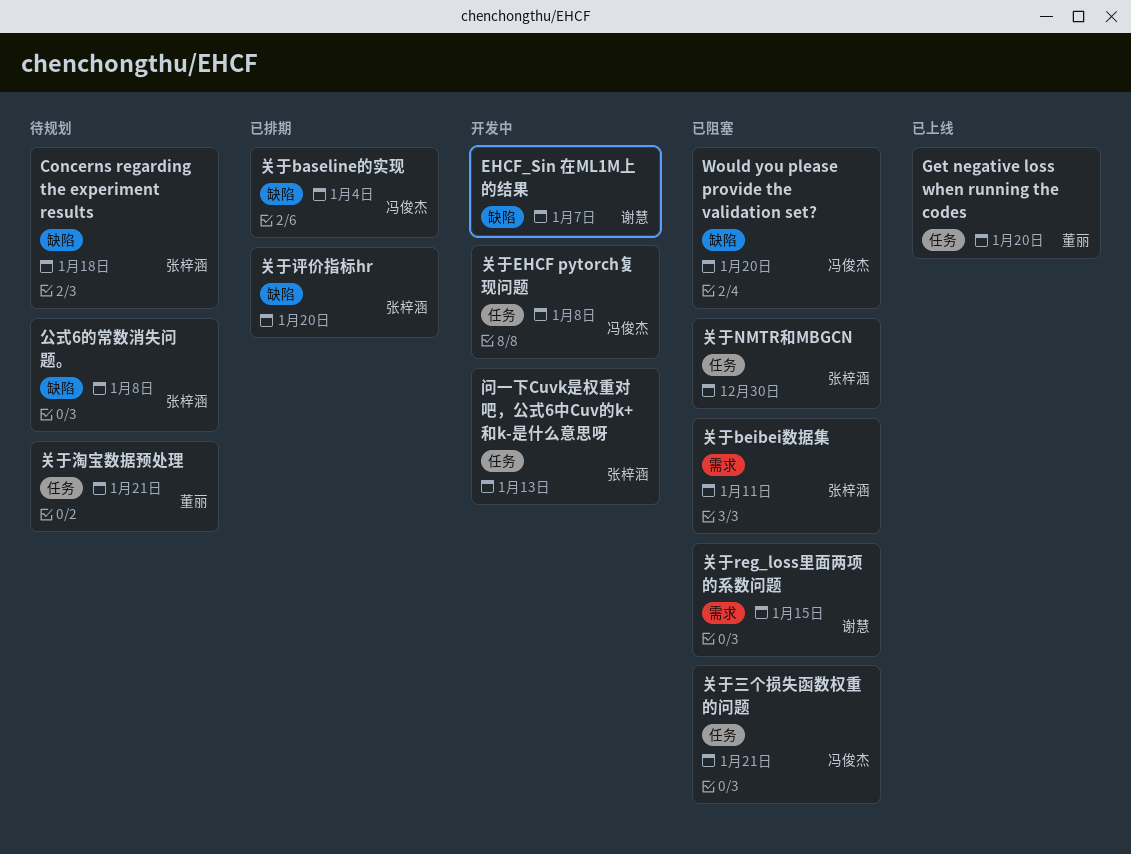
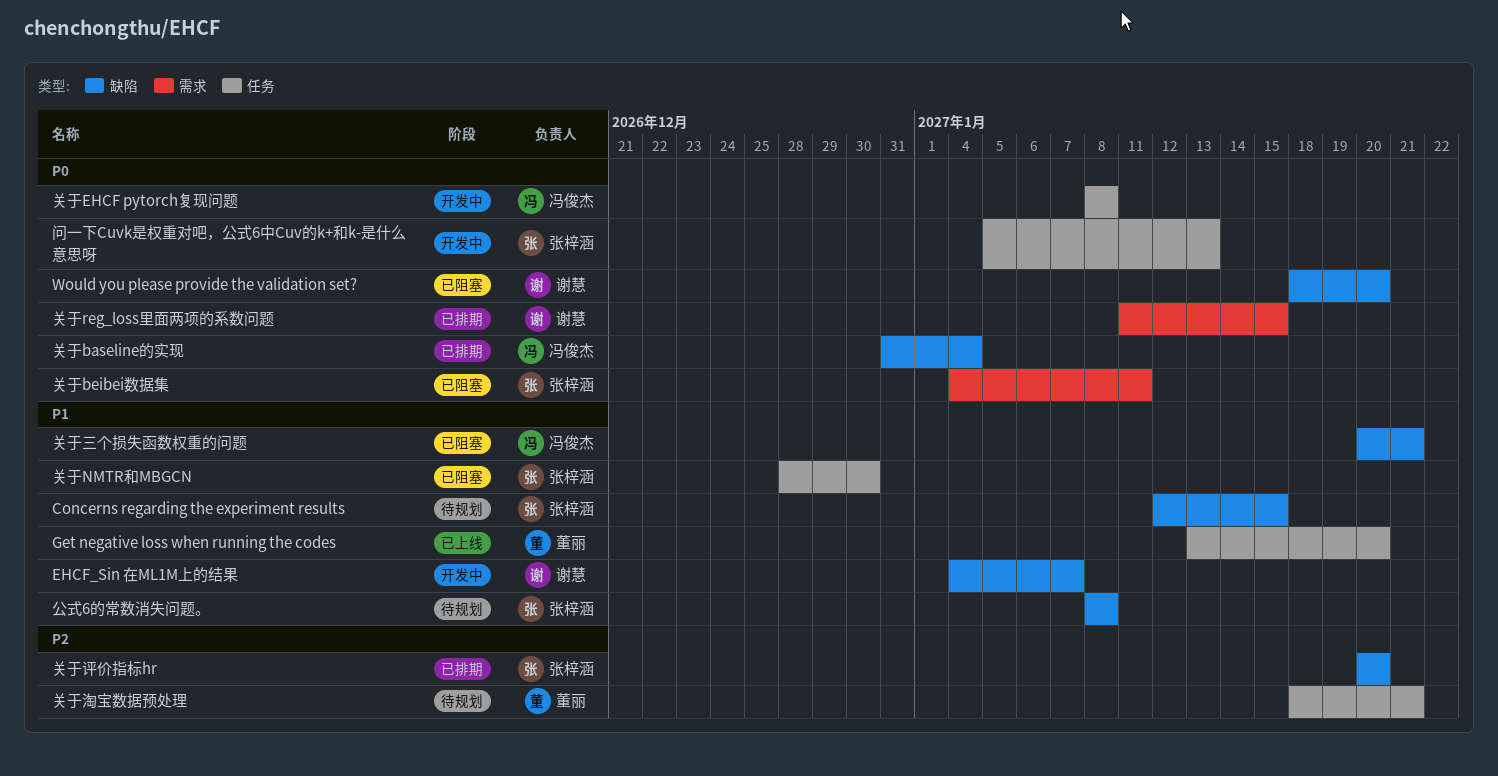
Concerns regarding the experiment results, due: Jan 18 -> Jan 15
Would you please provide the validation set?, owner: 冯俊杰 -> 谢慧
关于reg_loss里面两项的系数问题, status: 已阻塞 -> 已排期
关于三个损失函数权重的问题, label: 任务 -> 缺陷

